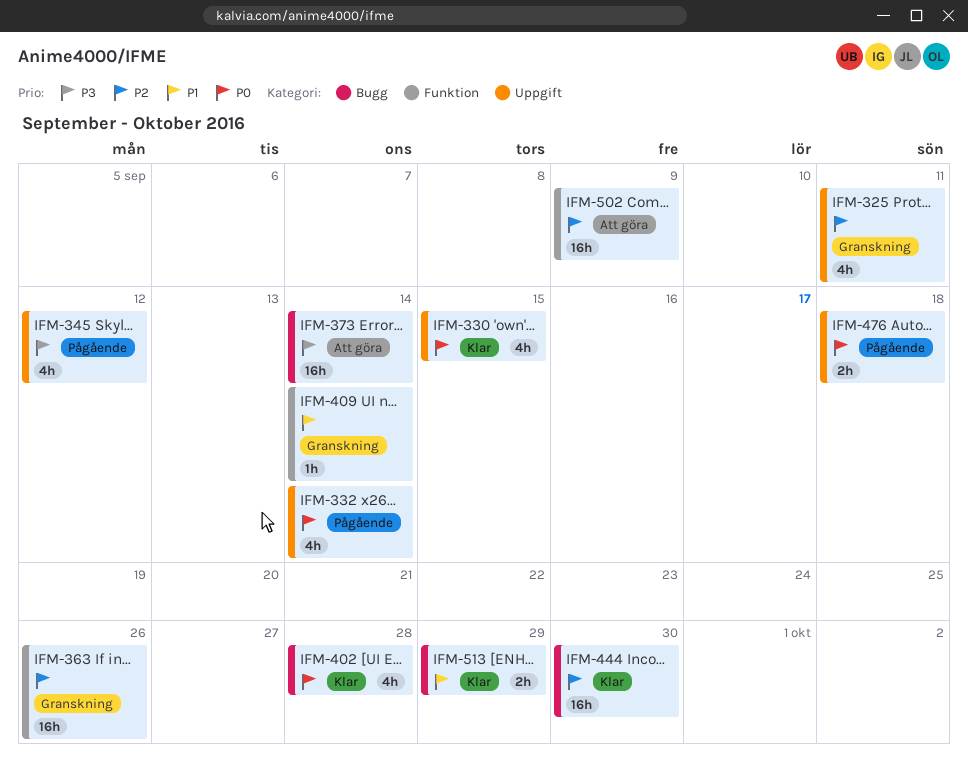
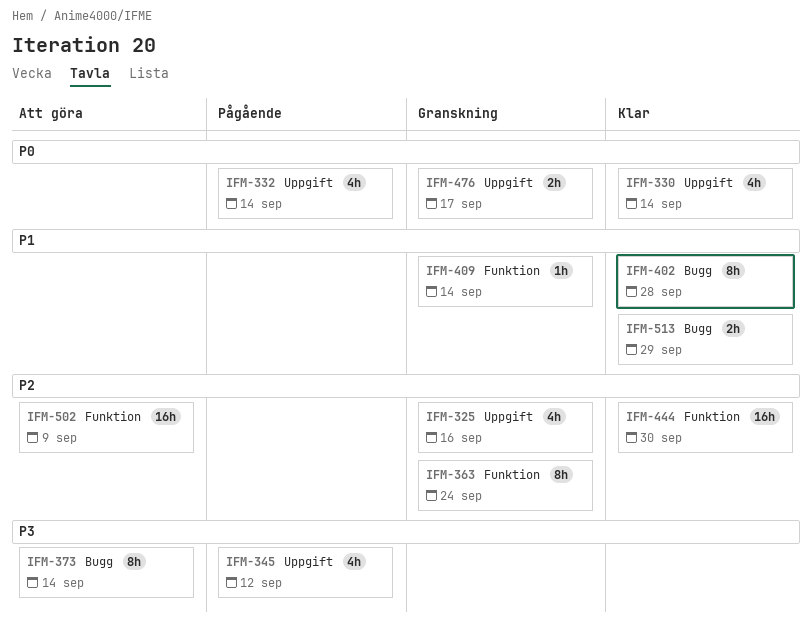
IFM-325, due: Sep 11 -> Sep 16
IFM-330, due: Sep 15 -> Sep 14
IFM-363, estimate: 16h -> 8h
IFM-363, due: Sep 26 -> Sep 24
IFM-373, estimate: 16h -> 8h
IFM-402, priority: P0 -> P1
IFM-402, estimate: 4h -> 8h
IFM-444, label: Bugg -> Funktion
IFM-476, status: Pågående -> Granskning
IFM-476, due: Sep 18 -> Sep 17

